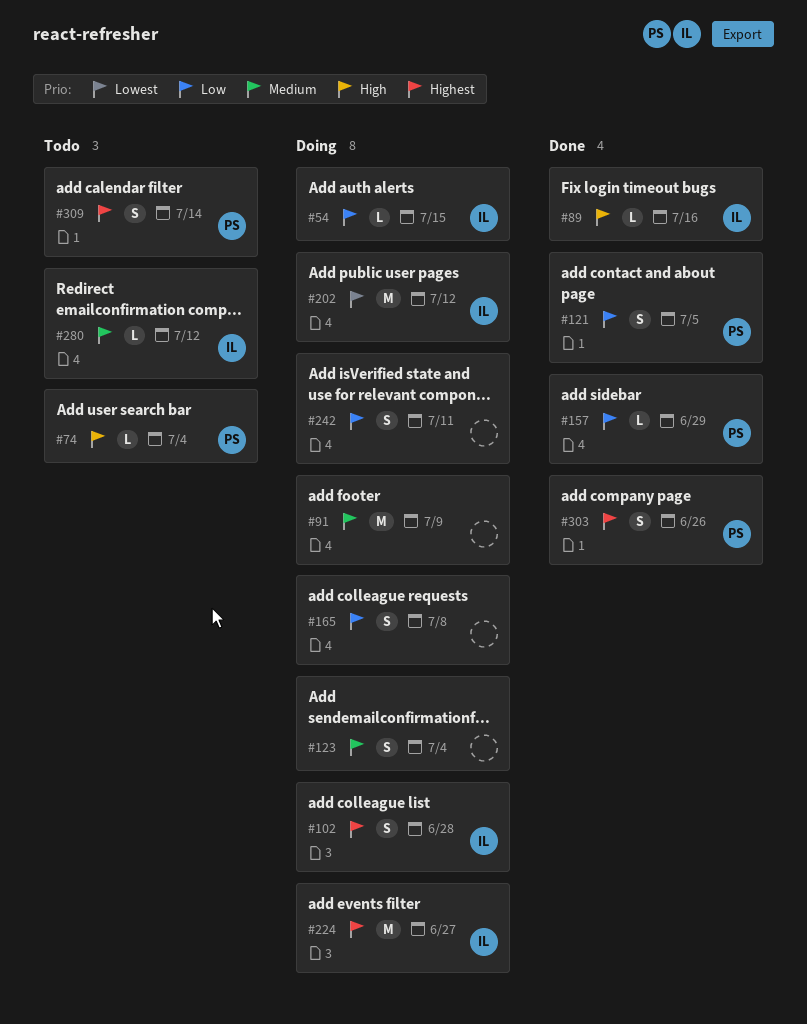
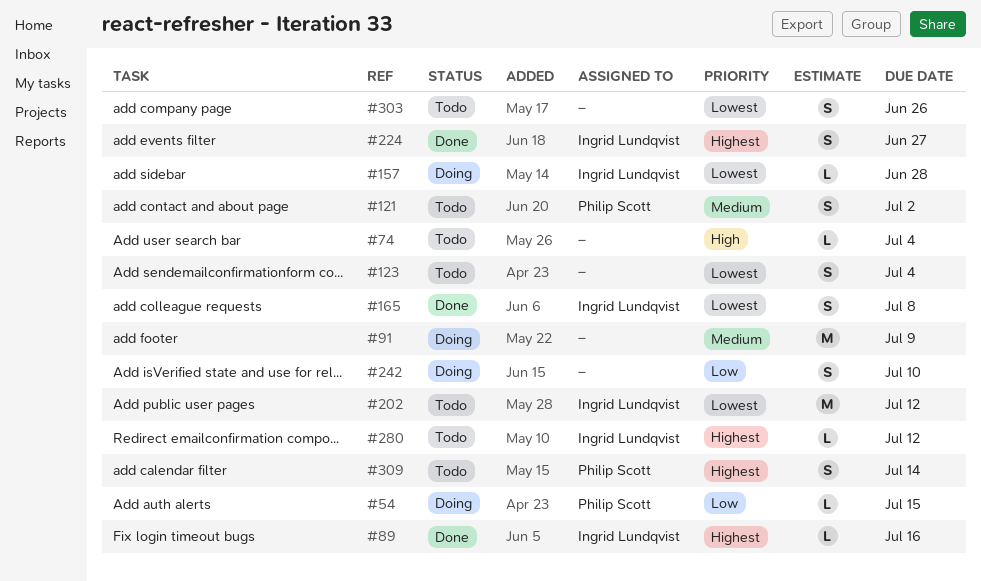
#54, owner: Ingrid Lundqvist -> Philip Scott
#74, owner: Philip Scott -> none
#89, priority: High -> Highest
#102: present -> none
#121, status: Done -> Todo
#121, priority: Low -> Medium
#121, due: Jul 5 -> Jul 2
#123, status: Doing -> Todo
#123, priority: Medium -> Lowest
#157, status: Done -> Doing
#157, owner: Philip Scott -> Ingrid Lundqvist
#157, priority: Low -> Lowest
#157, due: Jun 29 -> Jun 28
#165, status: Doing -> Done
#165, owner: none -> Ingrid Lundqvist
#165, priority: Low -> Lowest
#202, status: Doing -> Todo
#224, status: Doing -> Done
#224, estimate: M -> S
#242, due: Jul 11 -> Jul 10
#280, priority: Medium -> Highest
#303, status: Done -> Todo
#303, owner: Philip Scott -> none
#303, priority: Highest -> Lowest

